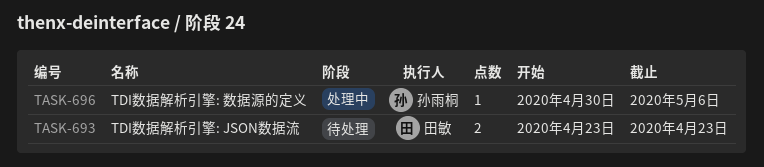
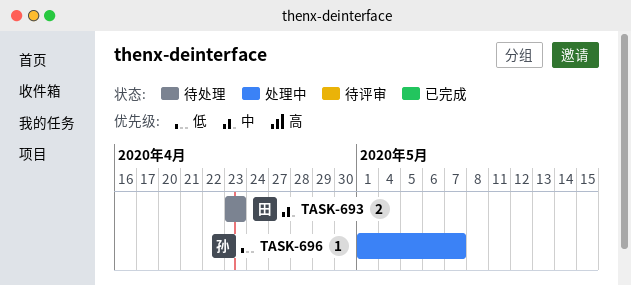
TASK-696, start: Apr 30 -> May 1
TASK-696, due: May 6 -> May 7

